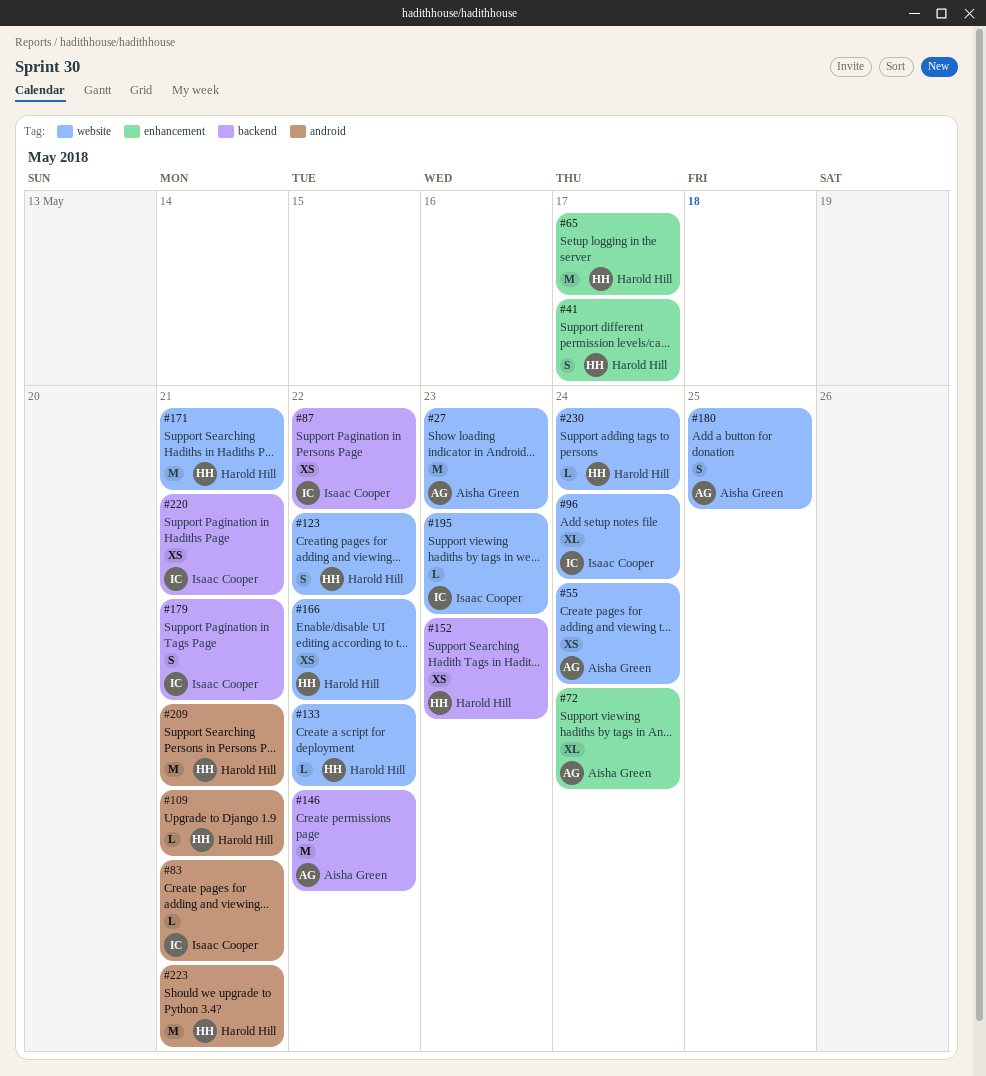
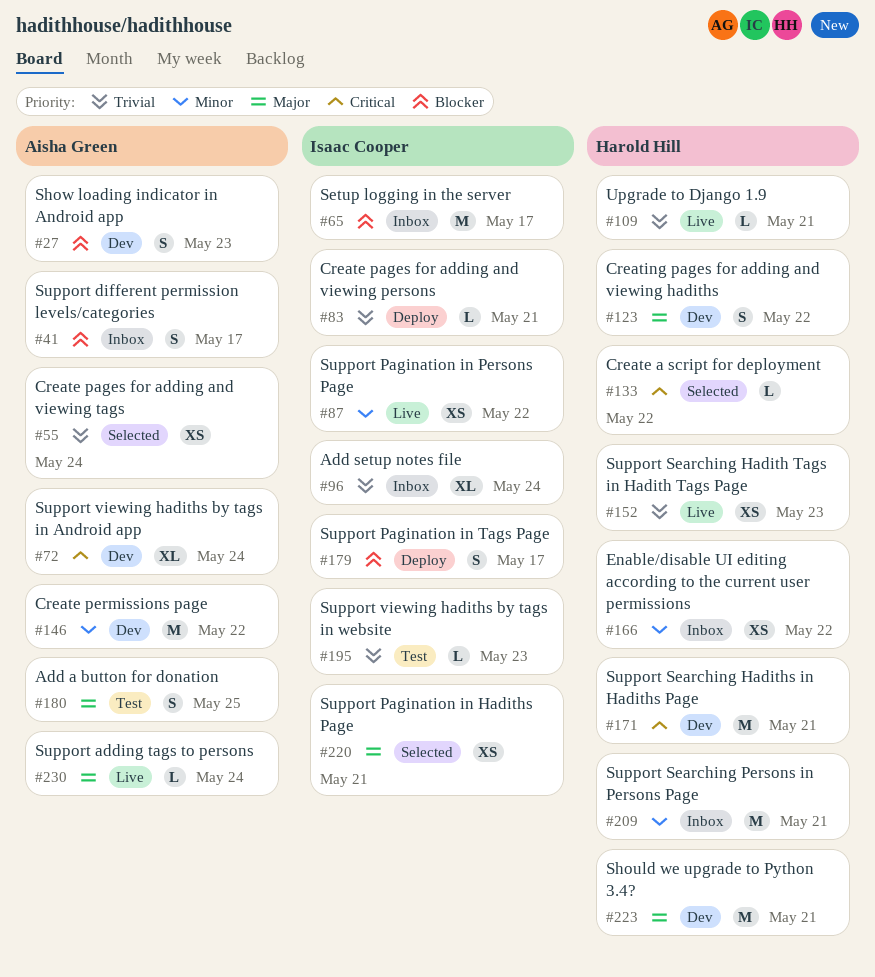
#27, estimate: M -> S
#41, owner: Harold Hill -> Aisha Green
#65, owner: Harold Hill -> Isaac Cooper
#179, due: May 21 -> May 17
#230, owner: Harold Hill -> Aisha Green

